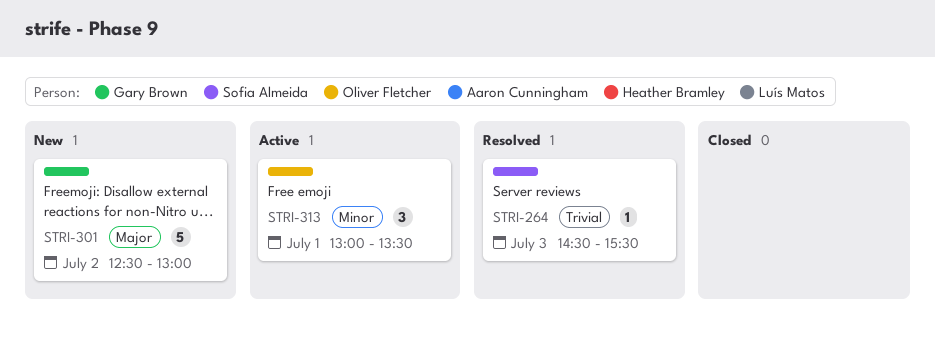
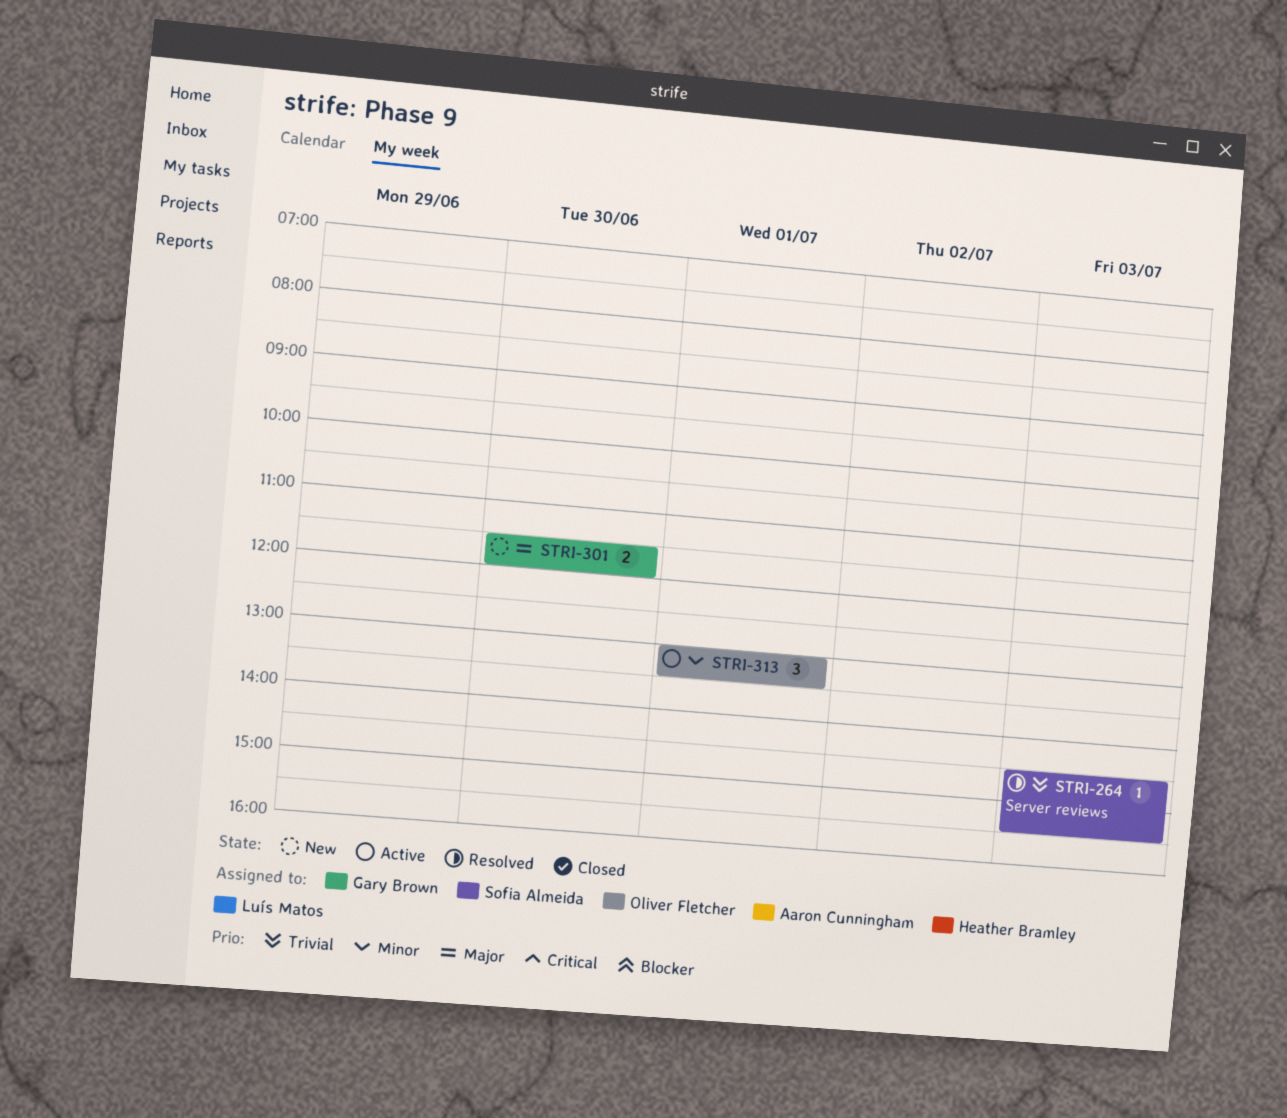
STRI-301, estimate: 5 -> 2
STRI-301, day: Jul 2 -> Jun 30
STRI-301, begins: 12:30 -> 11:30
STRI-301, ends: 13:00 -> 12:00

